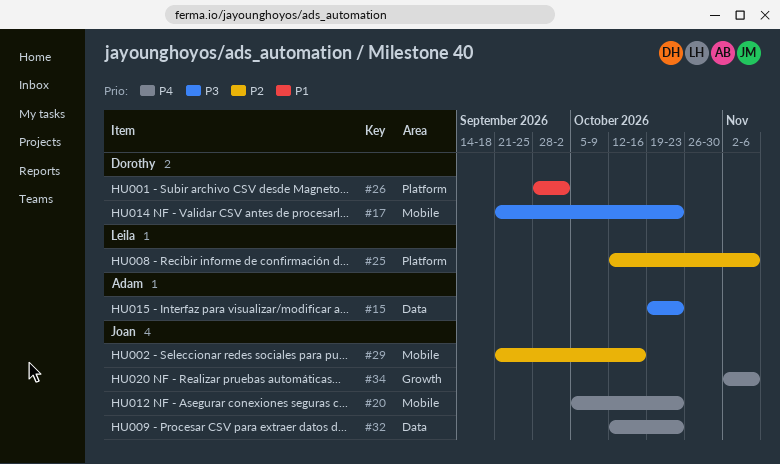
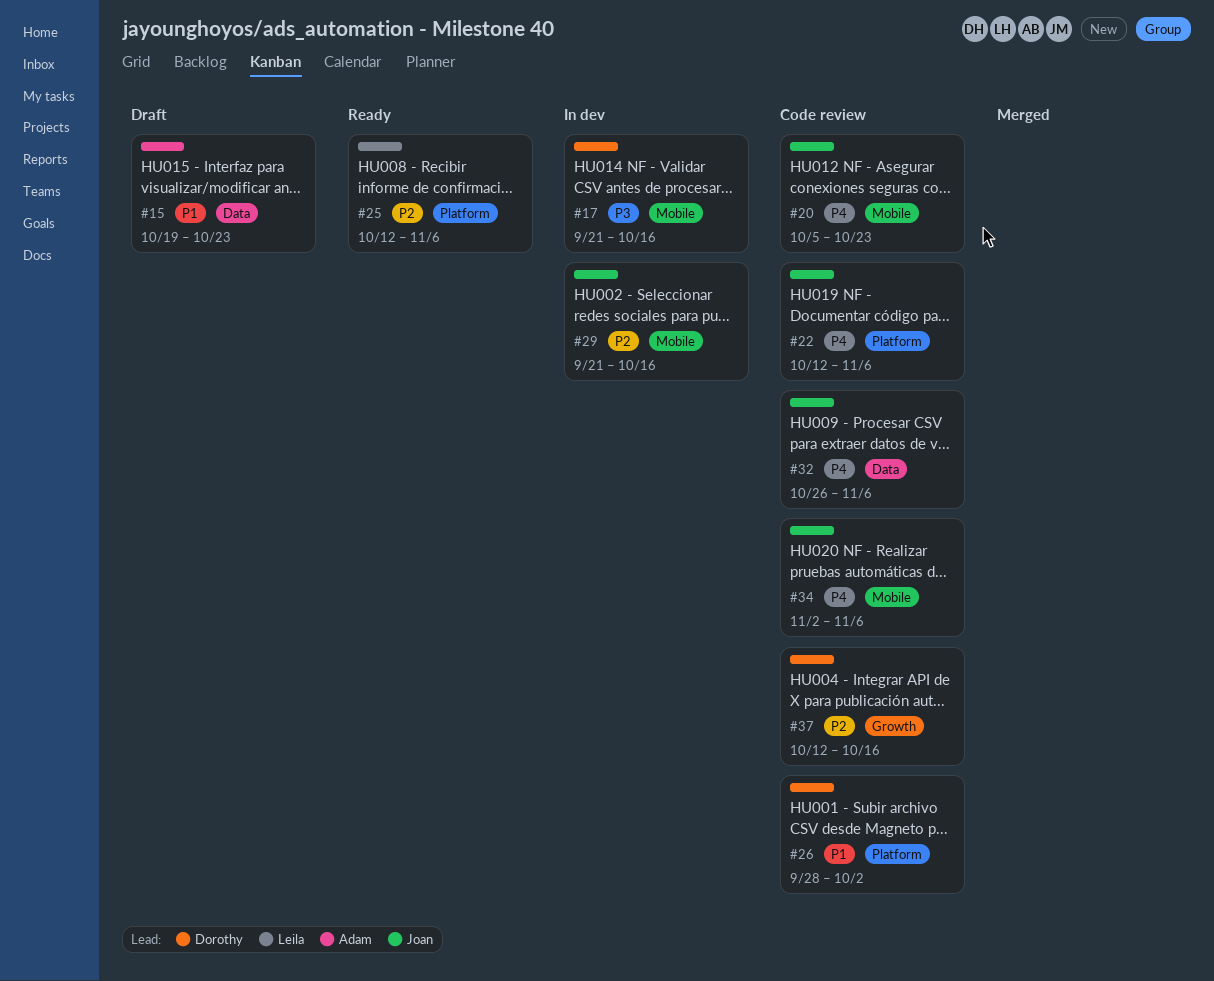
#15, priority: P3 -> P1
#17, due: Oct 23 -> Oct 16
#22: none -> present
#32, start: Oct 12 -> Oct 26
#32, due: Oct 23 -> Nov 6
#34, label: Growth -> Mobile
#37: none -> present

